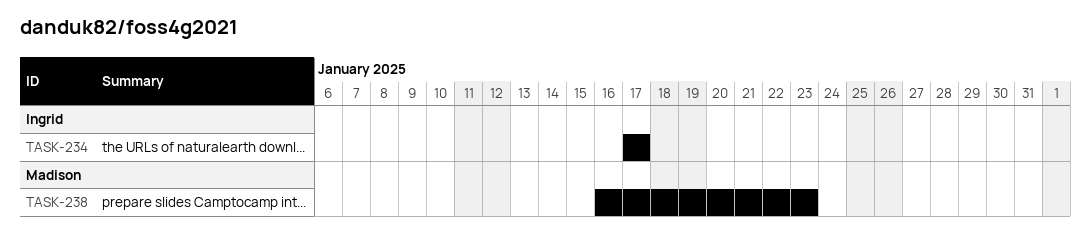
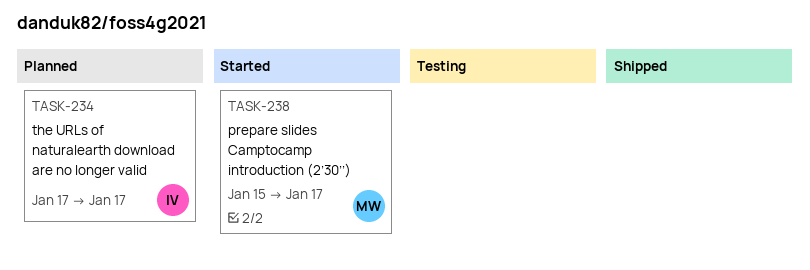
TASK-238, start: Jan 16 -> Jan 15
TASK-238, due: Jan 23 -> Jan 17

